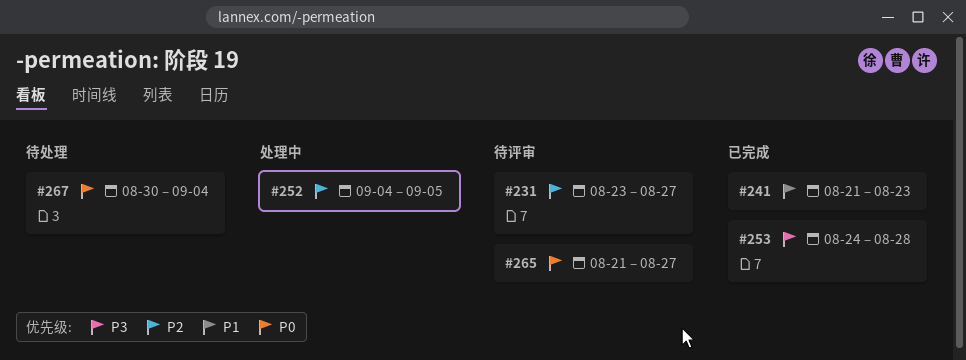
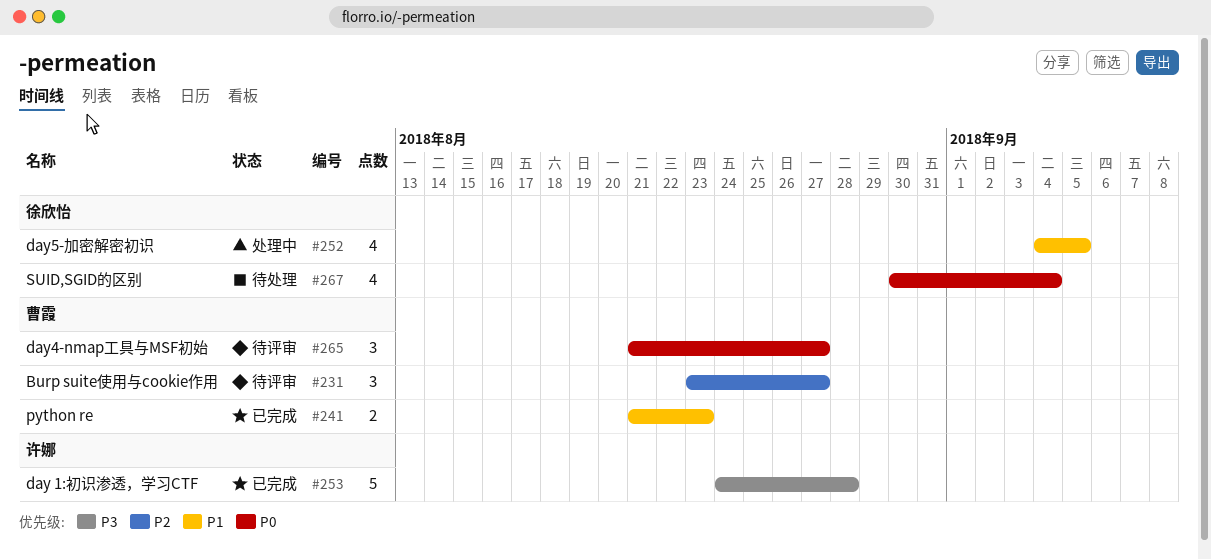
#252, priority: P2 -> P1

